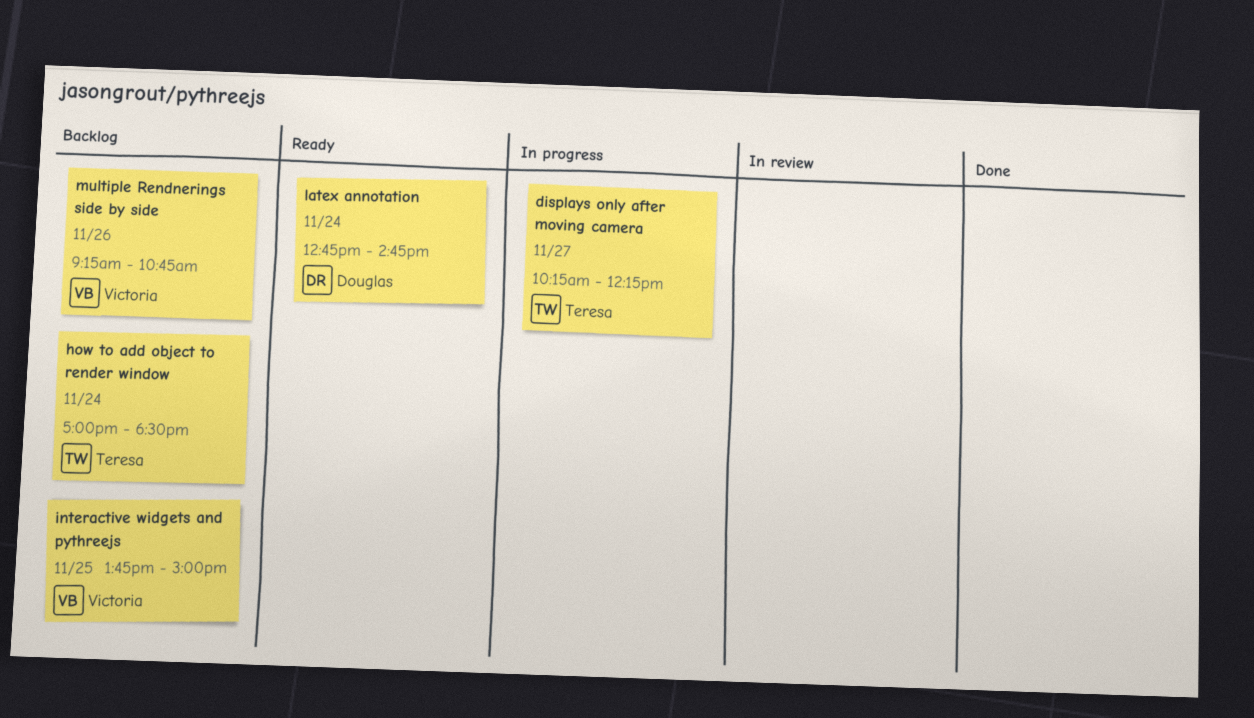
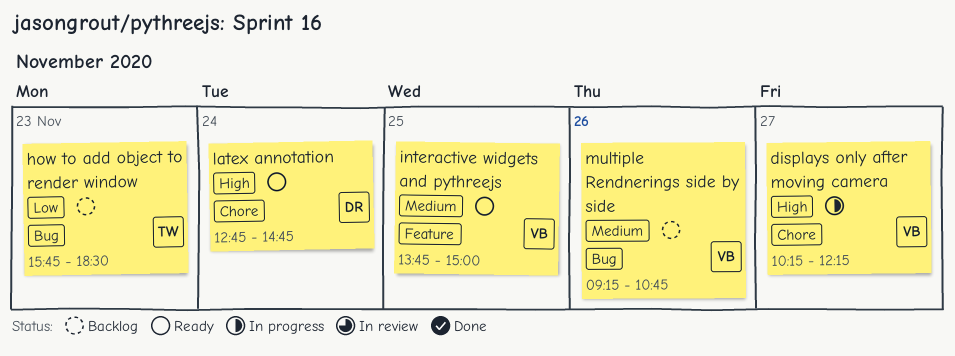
displays only after moving camera, owner: Teresa -> Victoria
how to add object to render window, day: Nov 24 -> Nov 23
how to add object to render window, begins: 17:00 -> 15:45
interactive widgets and pythreejs, status: Backlog -> Ready

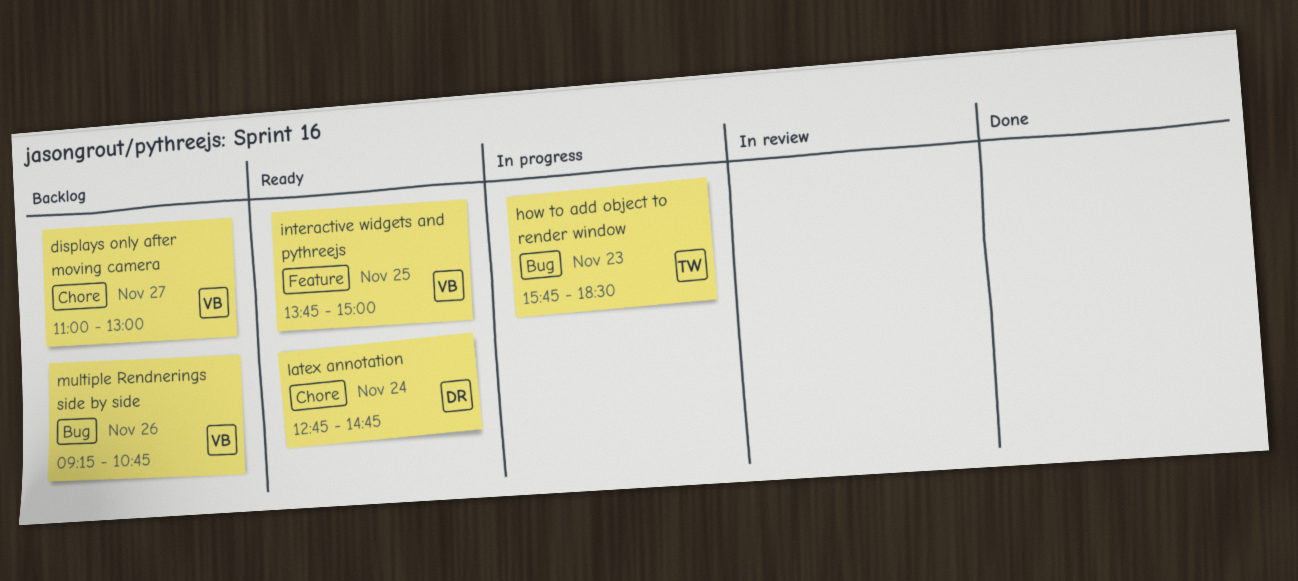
displays only after moving camera, status: In progress -> Backlog
displays only after moving camera, begins: 10:15 -> 11:00
displays only after moving camera, ends: 12:15 -> 13:00
how to add object to render window, status: Backlog -> In progress

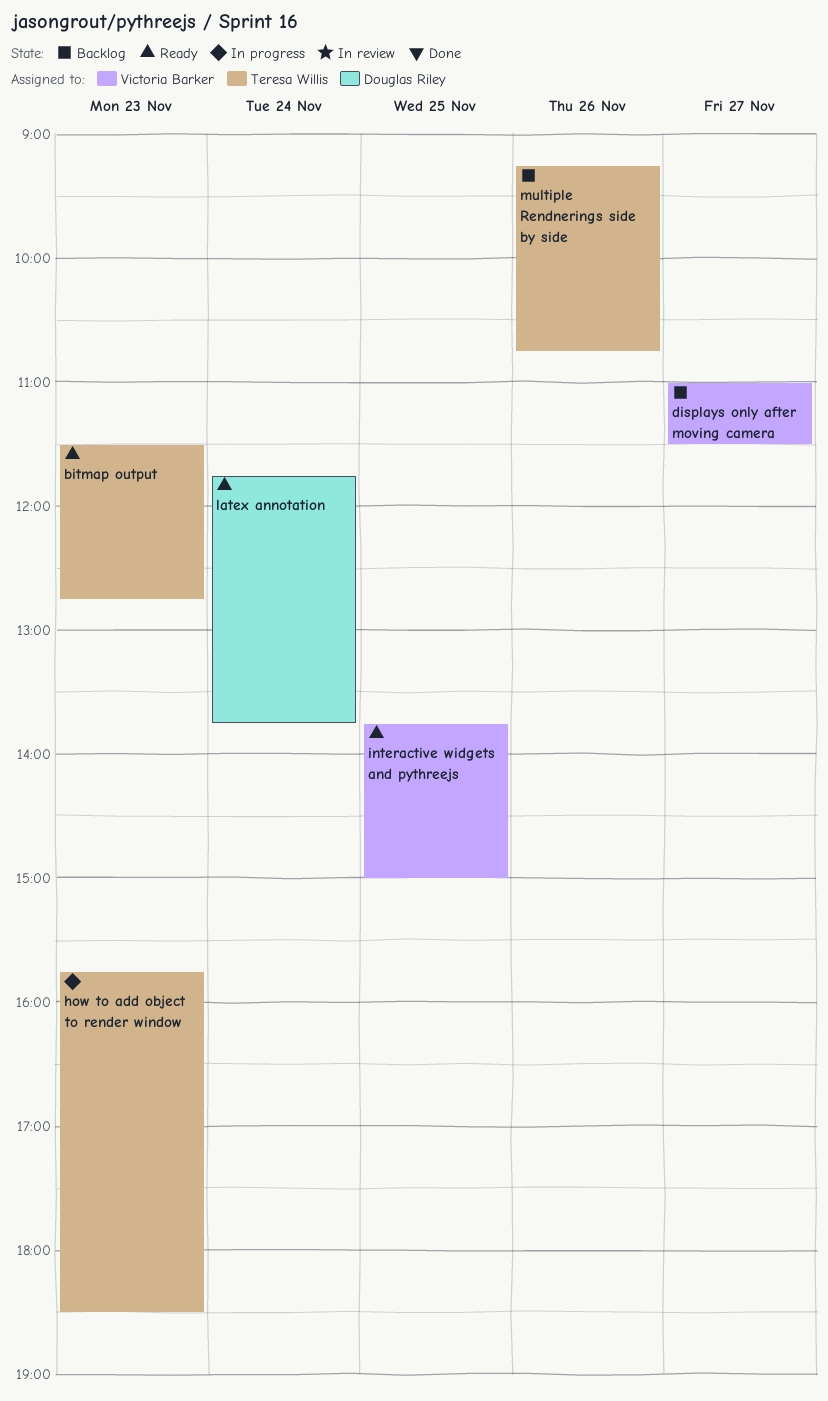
bitmap output: none -> present
displays only after moving camera, ends: 13:00 -> 11:30
latex annotation, begins: 12:45 -> 11:45
latex annotation, ends: 14:45 -> 13:45
multiple Rendnerings side by side, owner: Victoria Barker -> Teresa Willis

